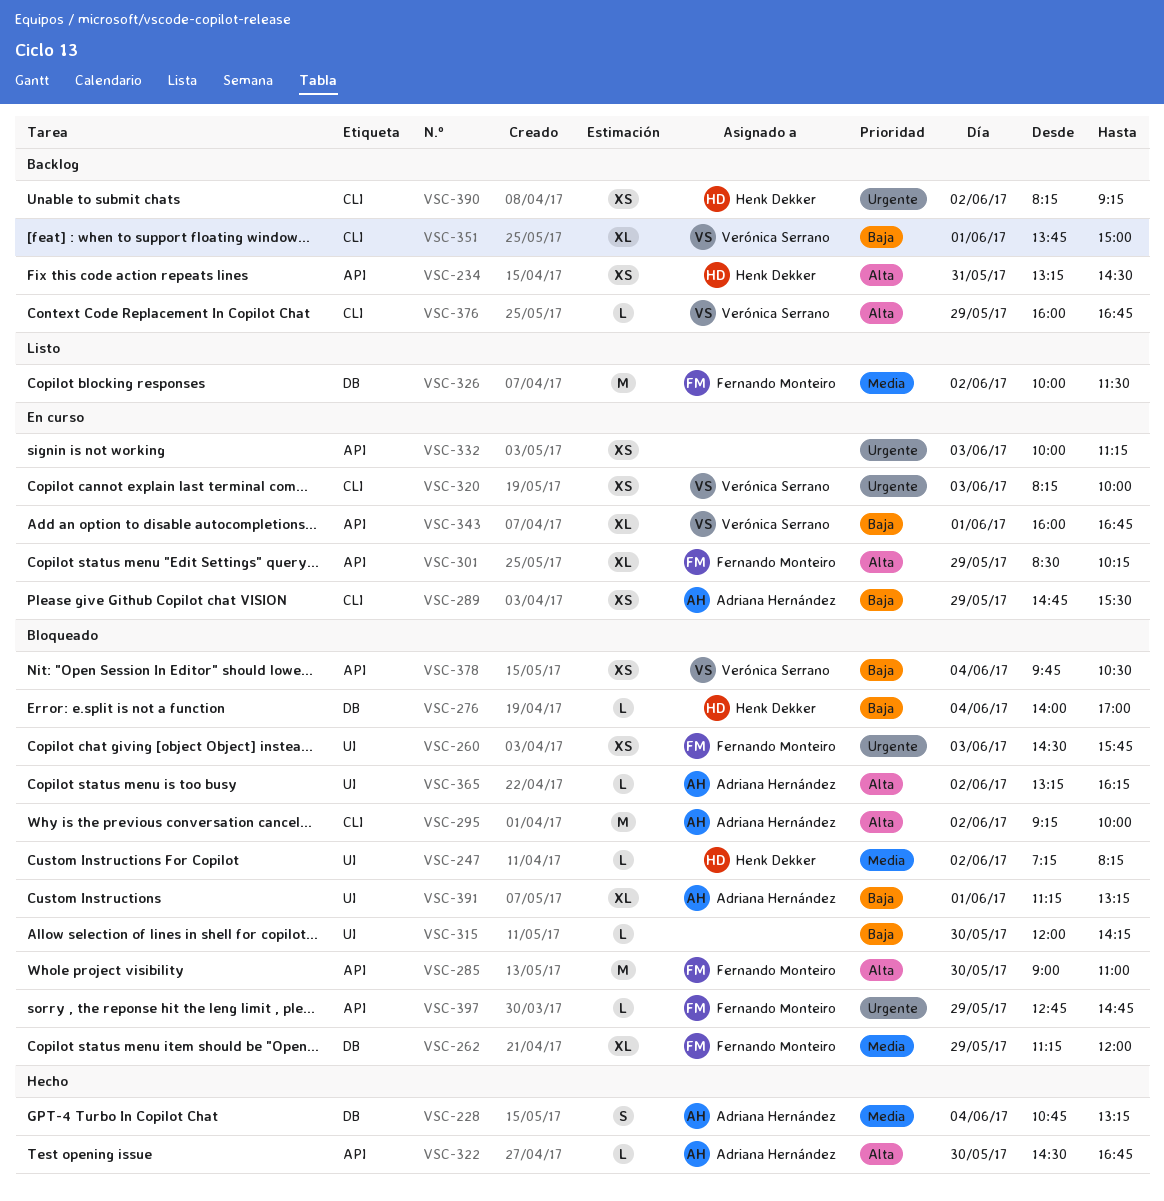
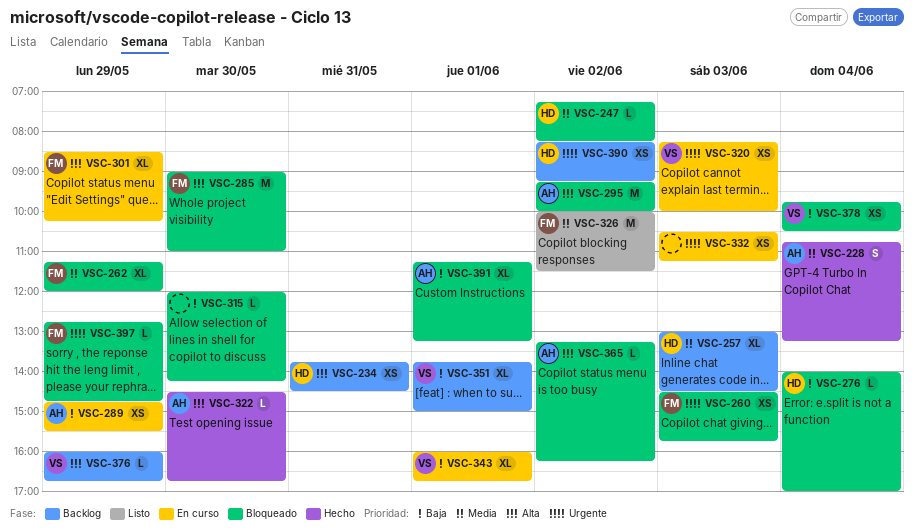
VSC-234, begins: 13:15 -> 13:45
VSC-257: none -> present
VSC-332, begins: 10:00 -> 10:30

